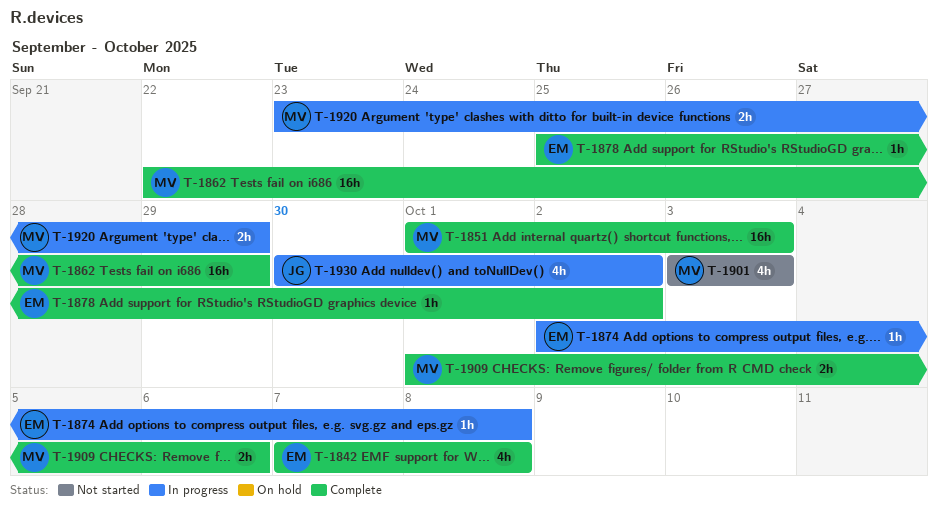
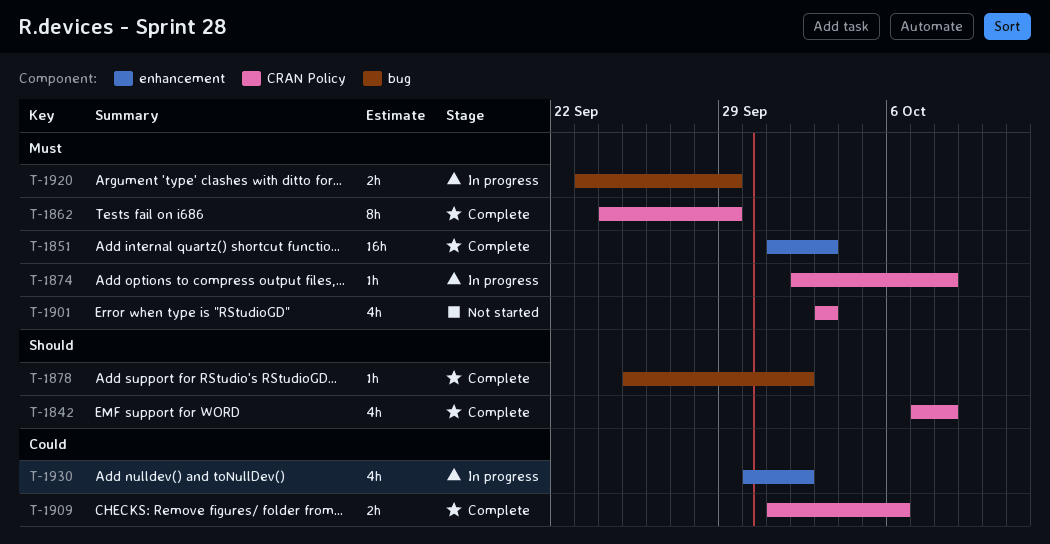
T-1862, estimate: 16h -> 8h
T-1862, start: Sep 22 -> Sep 24

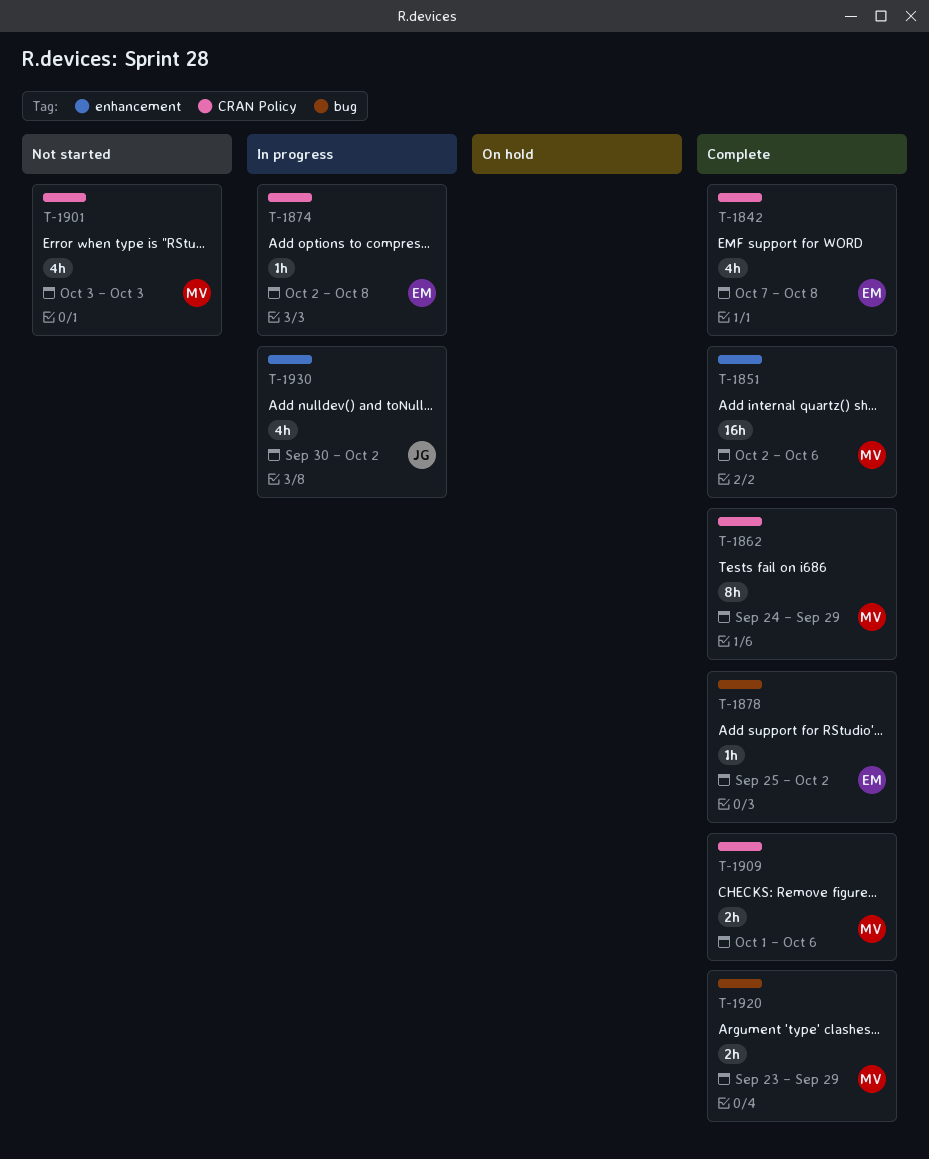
T-1851, start: Oct 1 -> Oct 2
T-1851, due: Oct 3 -> Oct 6
T-1920, status: In progress -> Complete

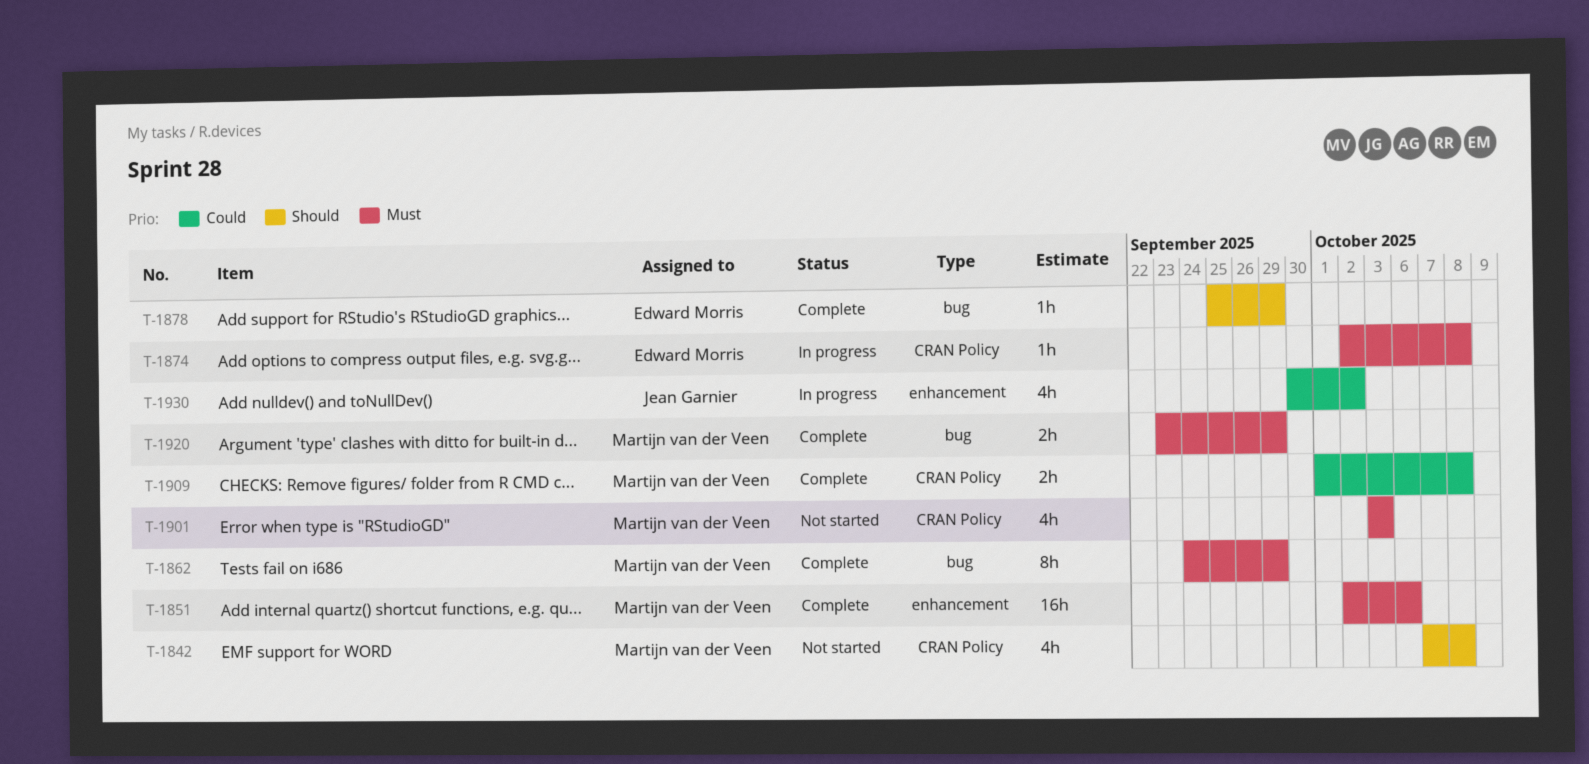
T-1842, status: Complete -> Not started
T-1842, owner: Edward Morris -> Martijn van der Veen
T-1862, label: CRAN Policy -> bug
T-1878, due: Oct 2 -> Sep 29
T-1909, due: Oct 6 -> Oct 8

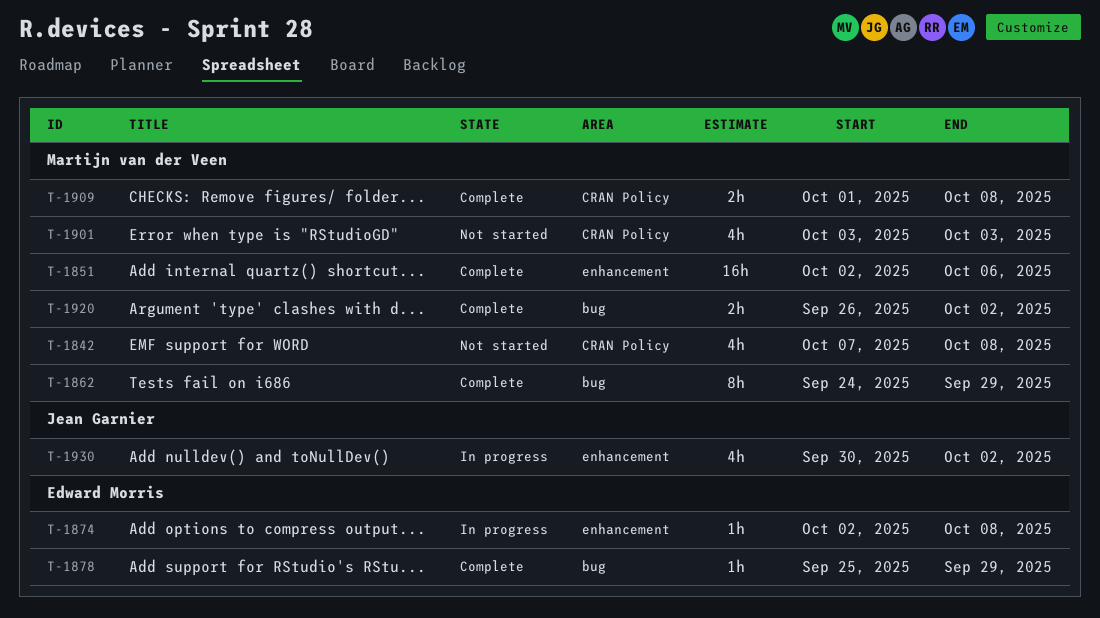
T-1874, label: CRAN Policy -> enhancement
T-1920, start: Sep 23 -> Sep 26
T-1920, due: Sep 29 -> Oct 2

